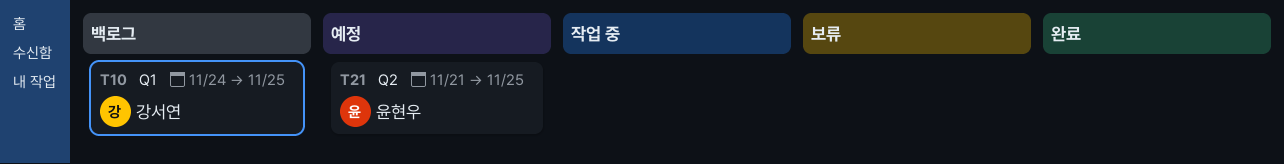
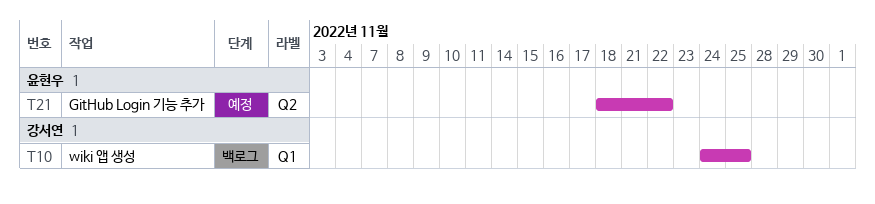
T21, start: Nov 21 -> Nov 18
T21, due: Nov 25 -> Nov 22

